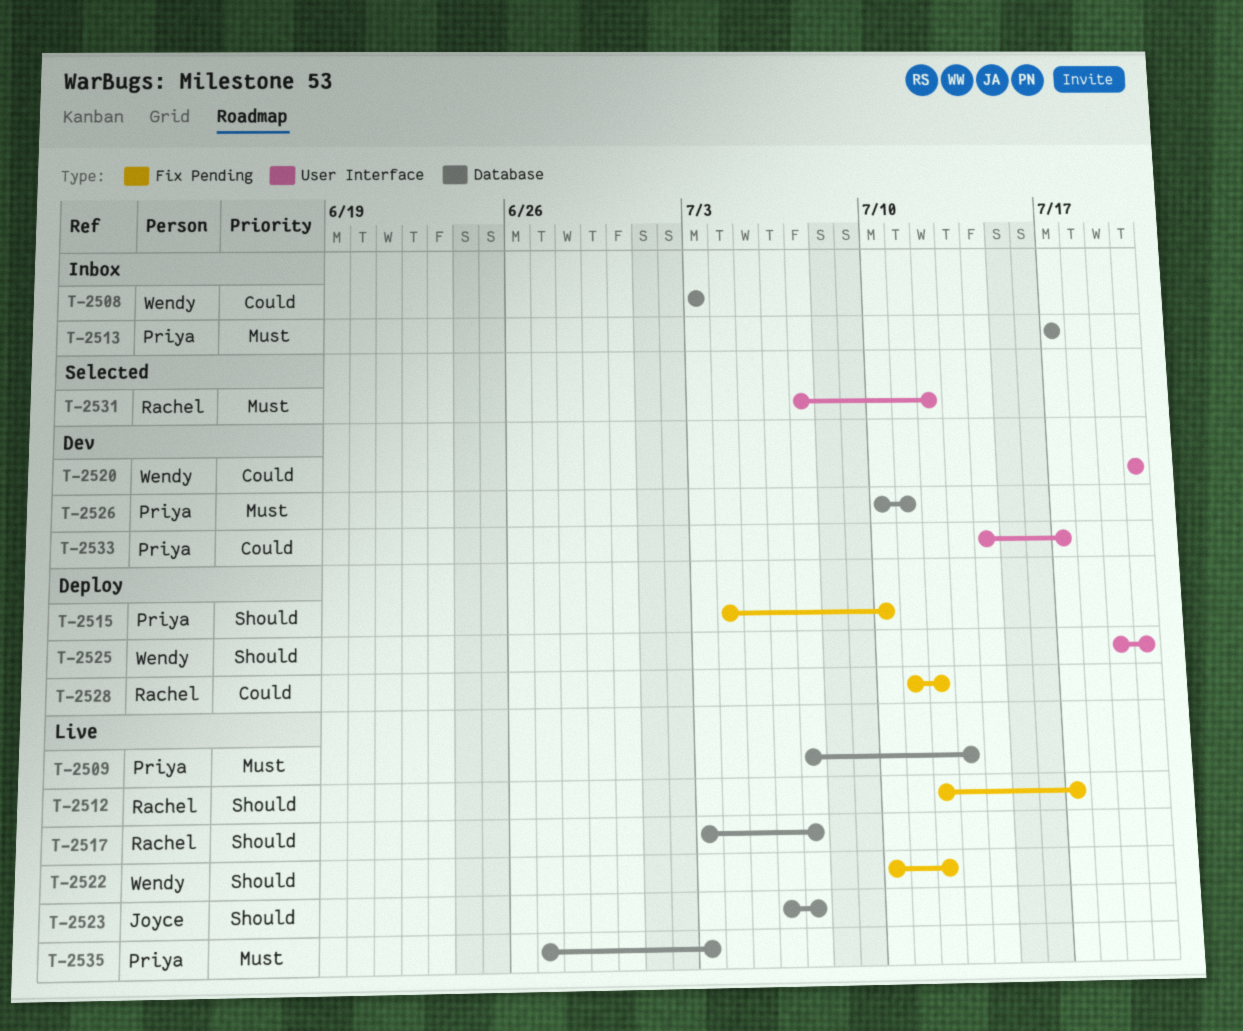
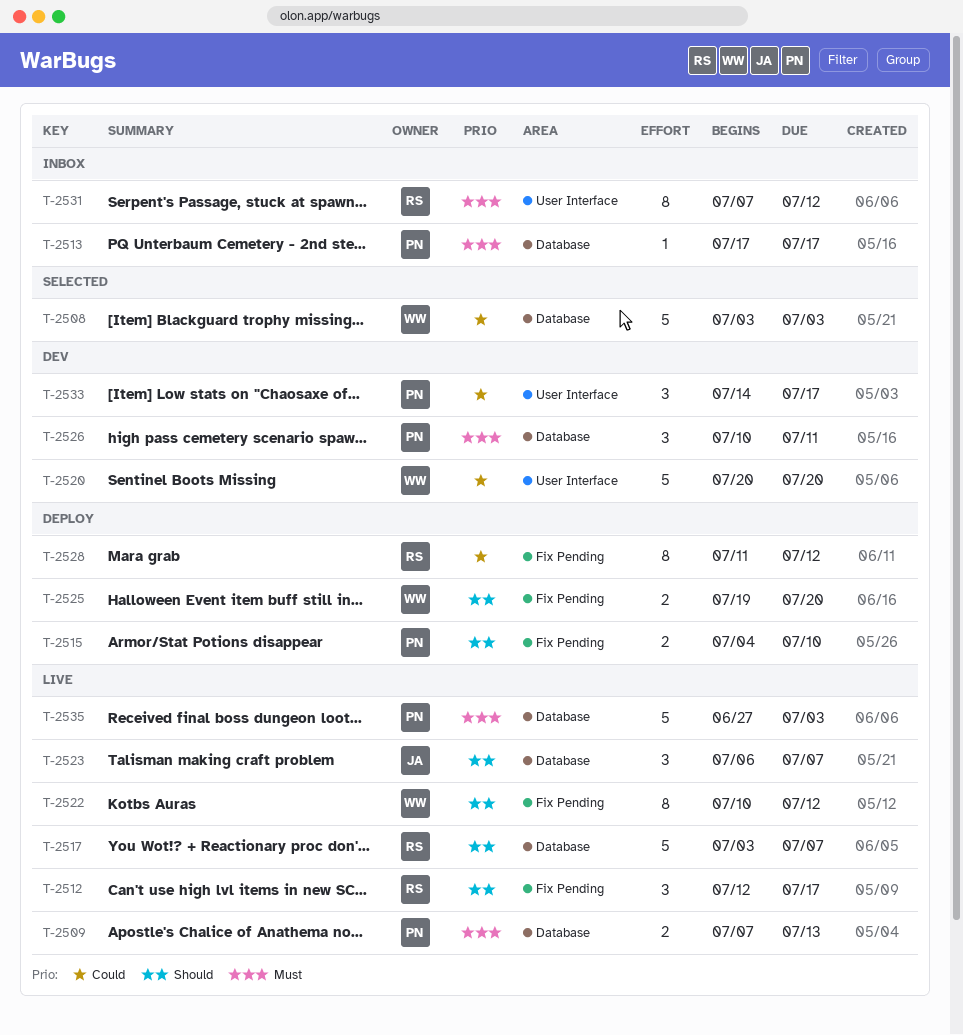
T-2508, status: Inbox -> Selected
T-2525, label: User Interface -> Fix Pending
T-2531, status: Selected -> Inbox

